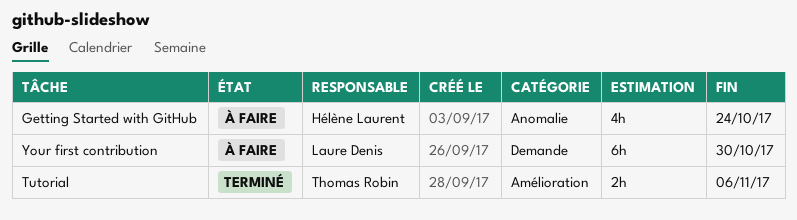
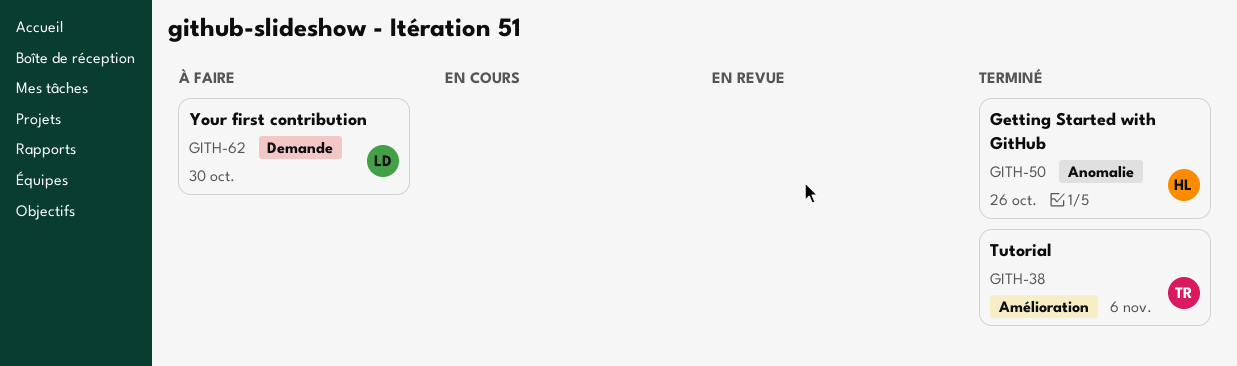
Getting Started with GitHub, status: À faire -> Terminé
Getting Started with GitHub, due: Oct 24 -> Oct 26

